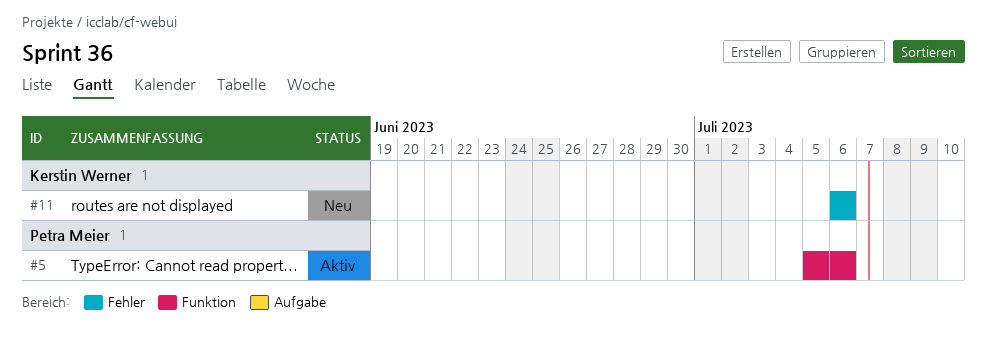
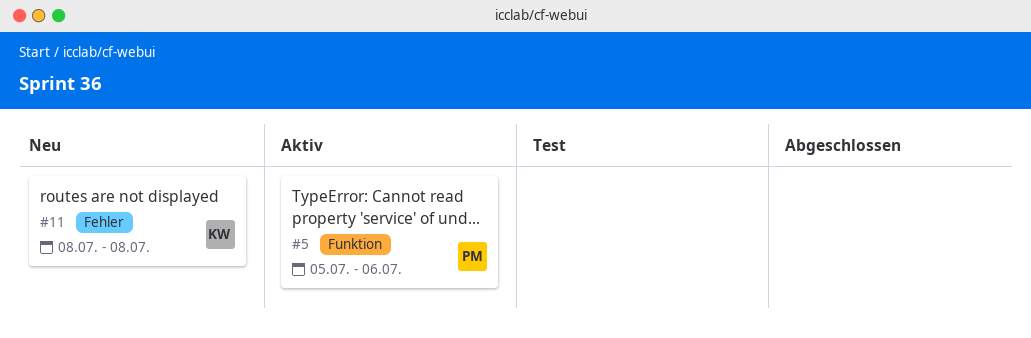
#11, start: Jul 6 -> Jul 8
#11, due: Jul 6 -> Jul 8

